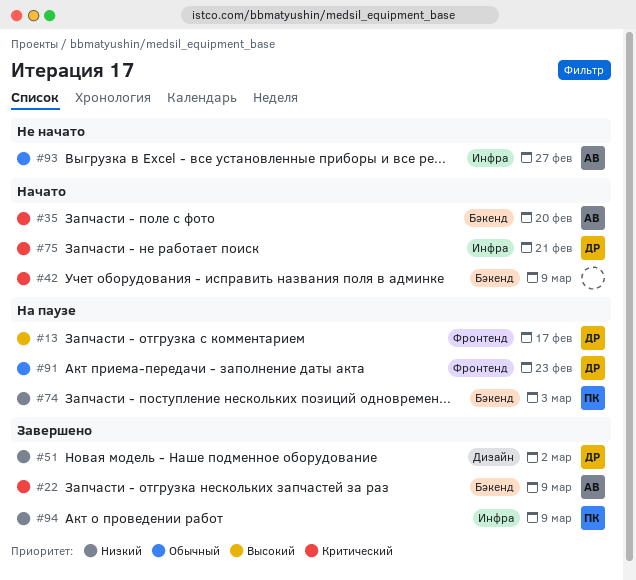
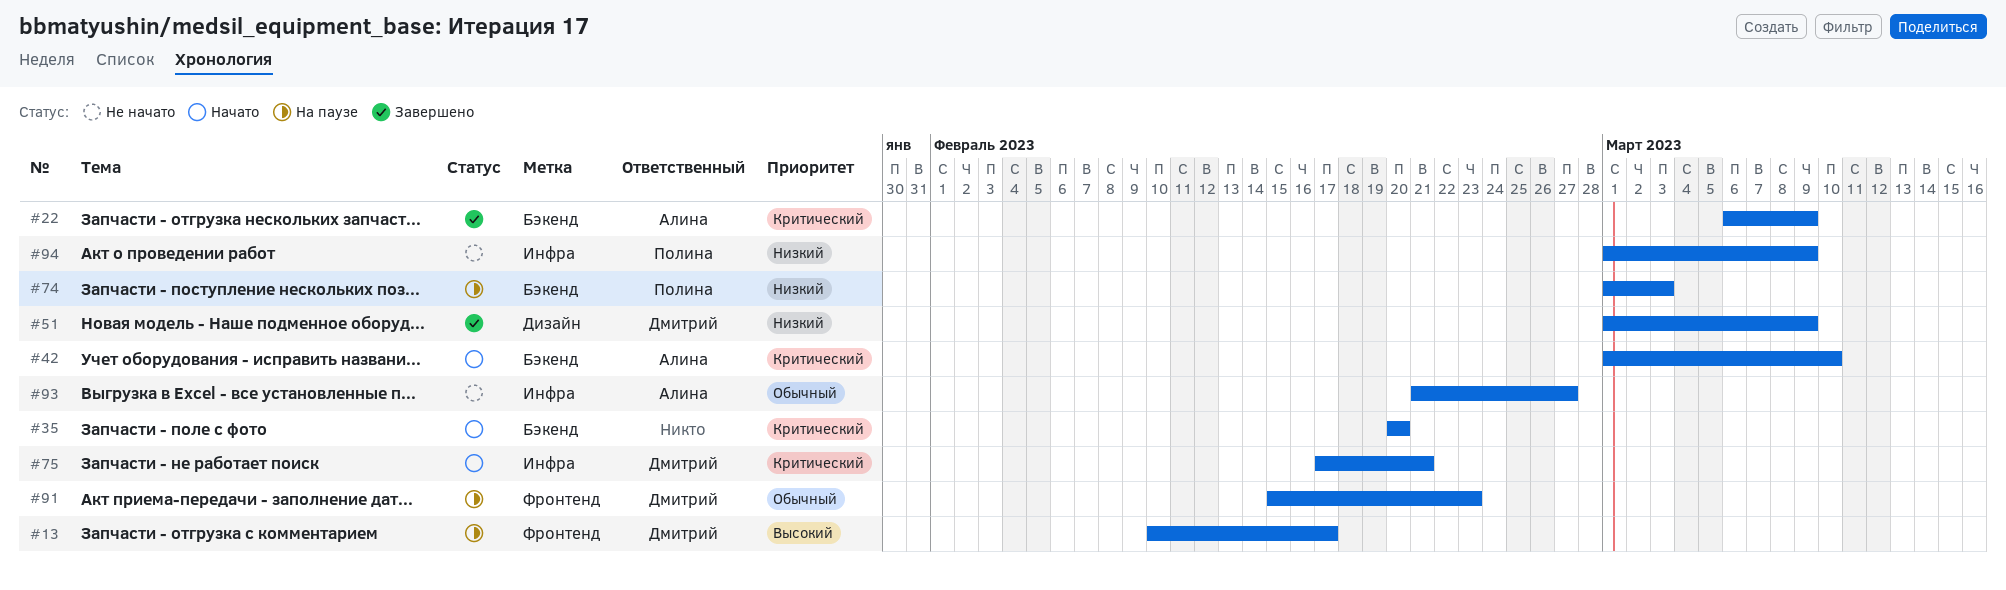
#35, owner: Алина -> none
#42, owner: none -> Алина
#42, due: Mar 9 -> Mar 10
#51, due: Mar 2 -> Mar 9
#94, status: Завершено -> Не начато

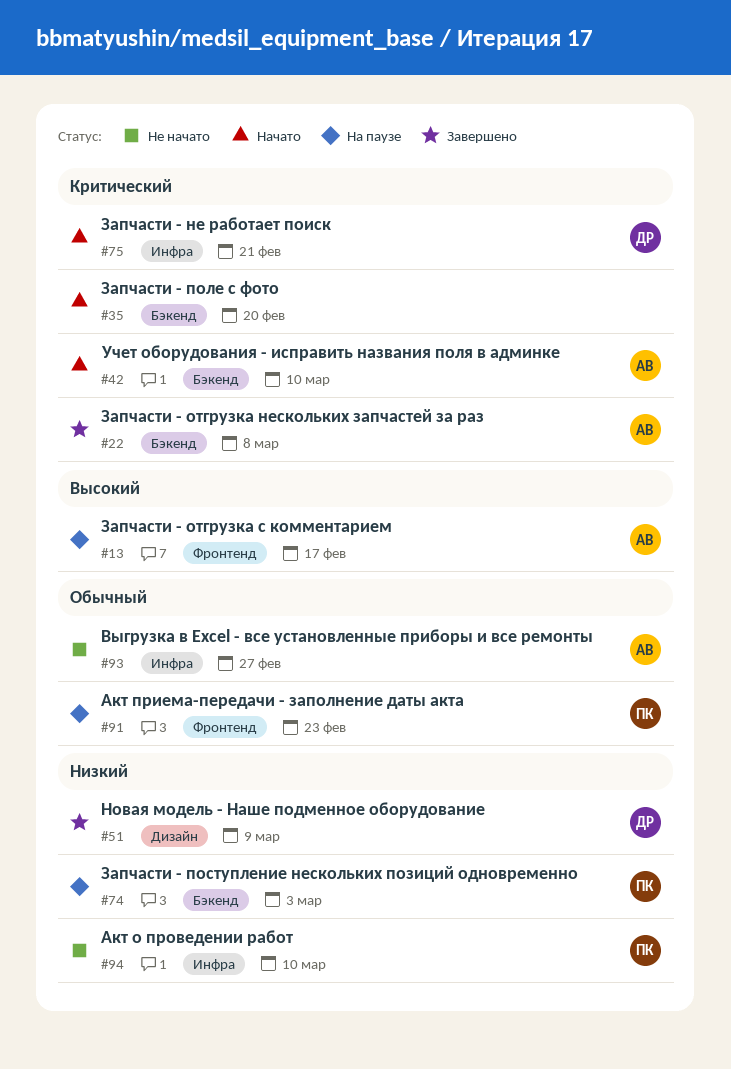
#13, owner: Дмитрий -> Алина
#22, due: Mar 9 -> Mar 8
#91, owner: Дмитрий -> Полина
#94, due: Mar 9 -> Mar 10

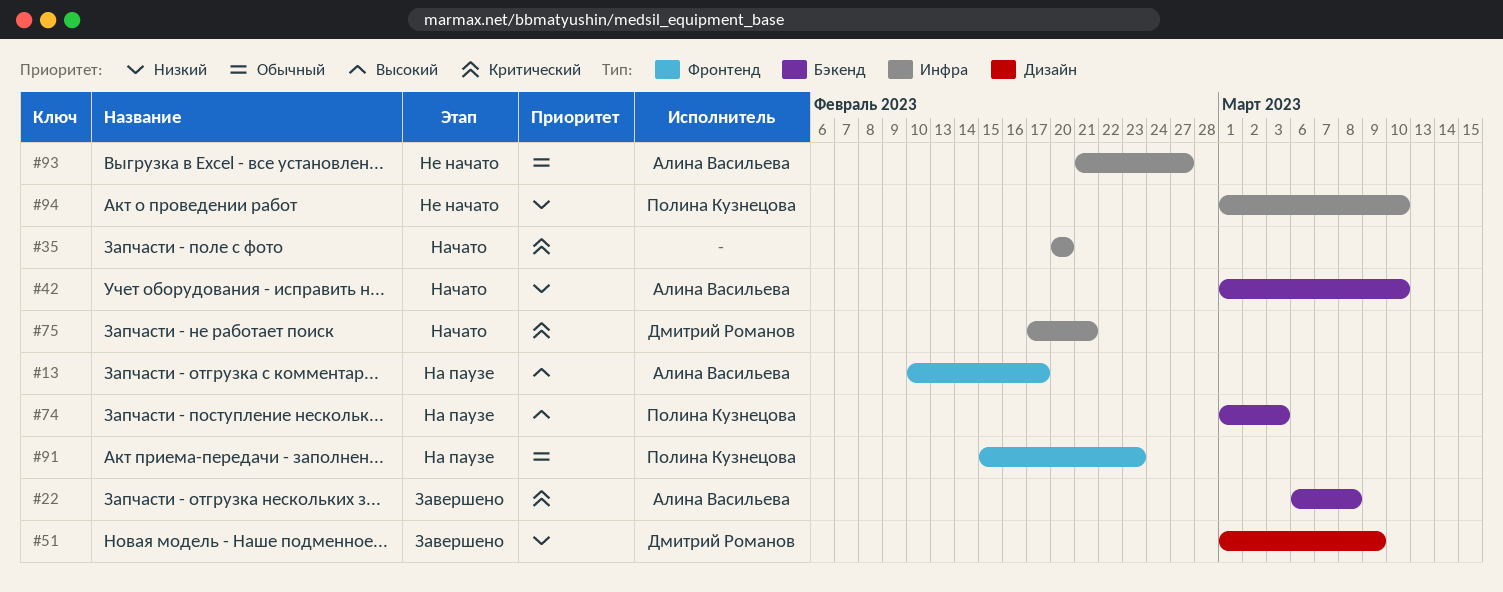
#35, label: Бэкенд -> Инфра
#42, priority: Критический -> Низкий
#74, priority: Низкий -> Высокий

